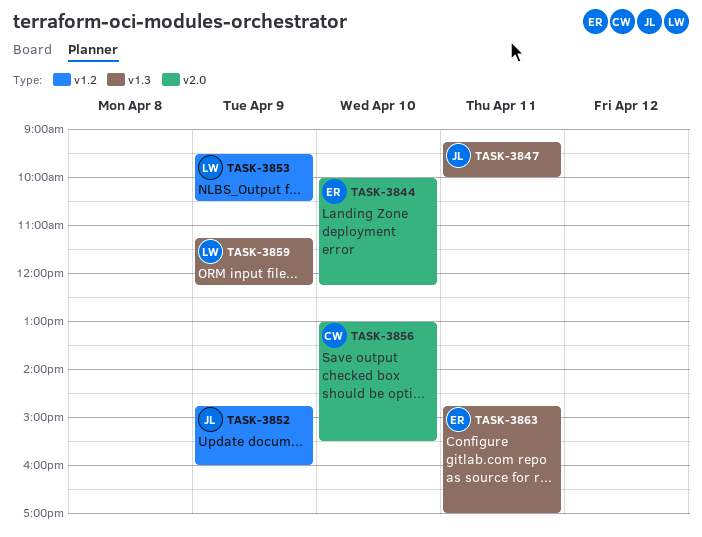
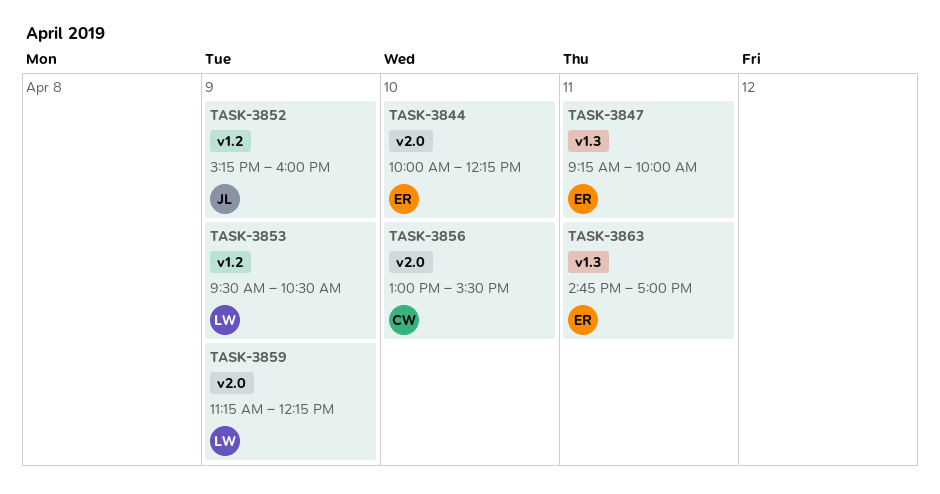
TASK-3847, owner: JL -> ER
TASK-3852, begins: 14:45 -> 15:15
TASK-3859, label: v1.3 -> v2.0

